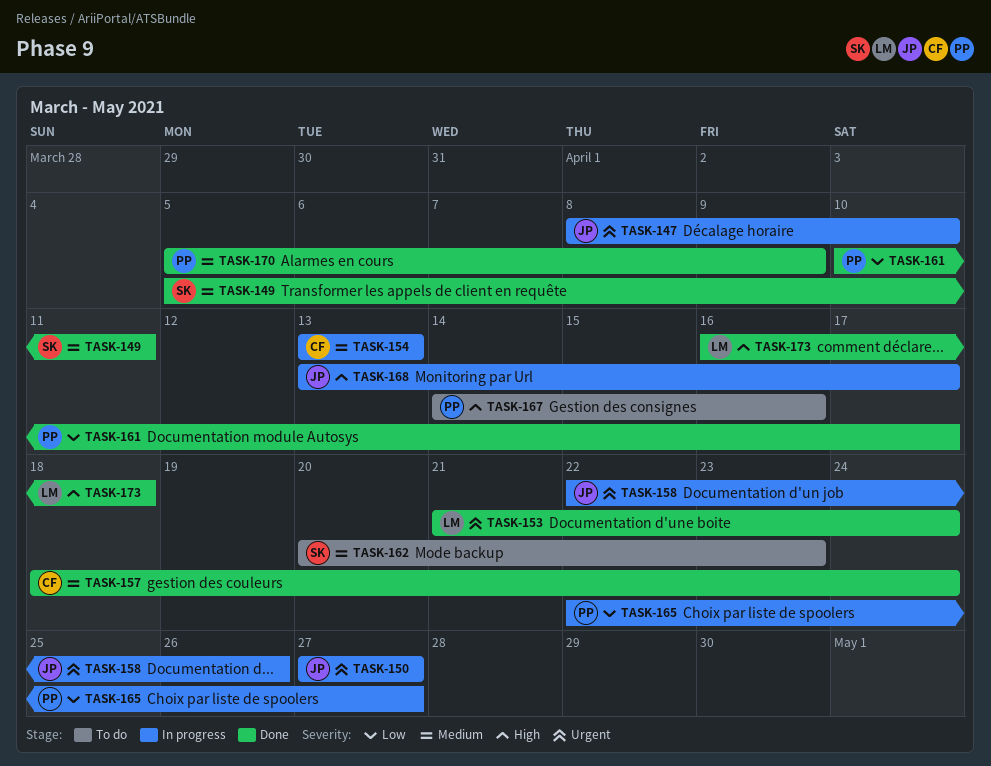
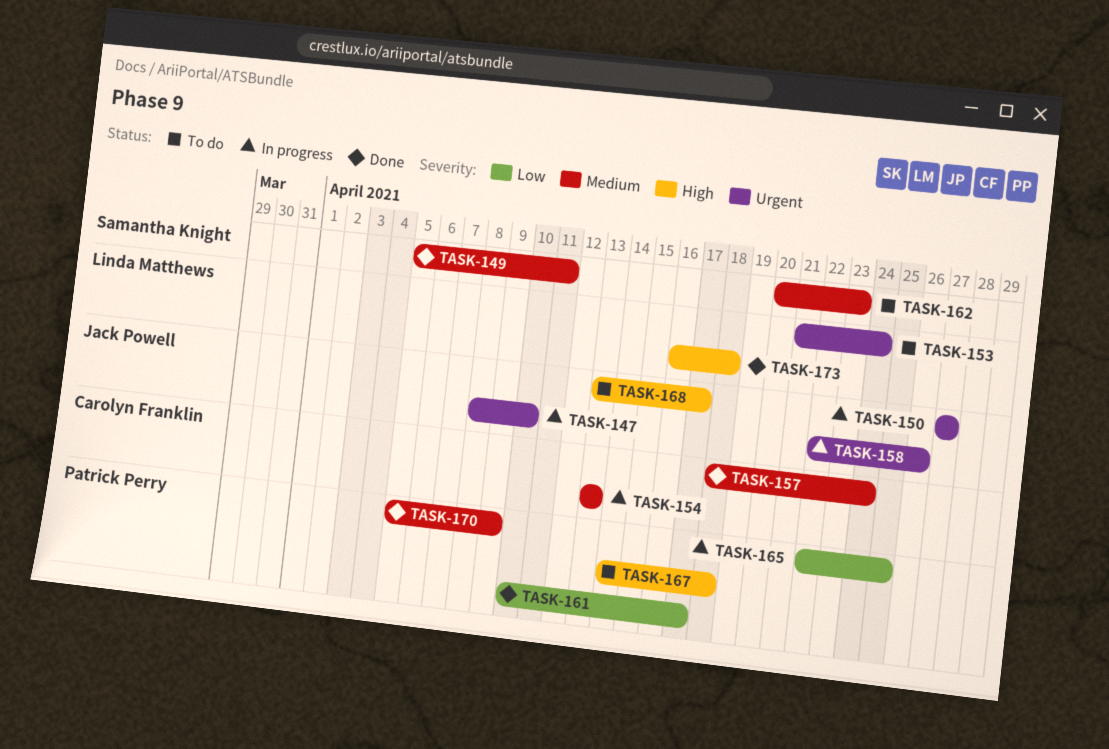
TASK-153, status: Done -> To do
TASK-165, due: Apr 27 -> Apr 25
TASK-167, due: Apr 16 -> Apr 18
TASK-168, status: In progress -> To do

